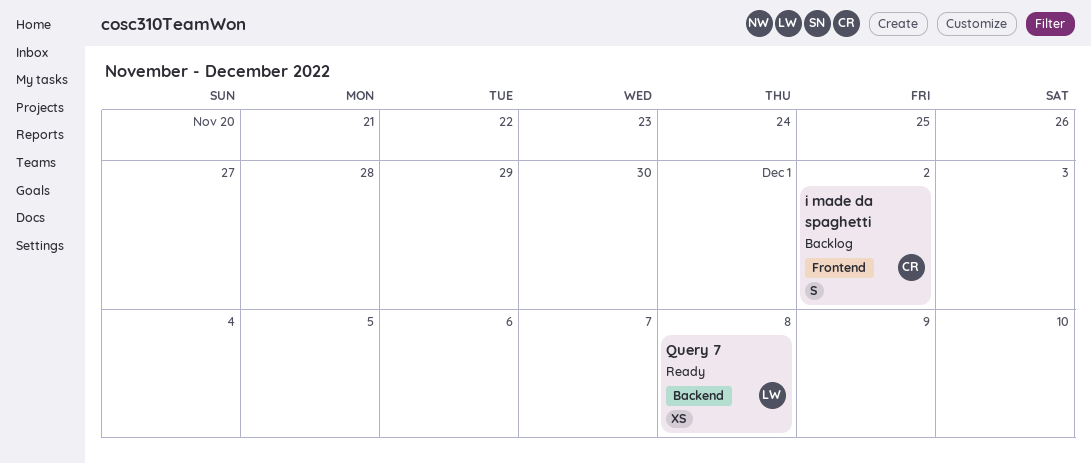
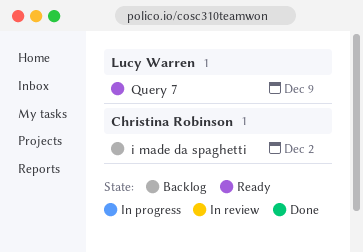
Query 7, due: Dec 8 -> Dec 9

